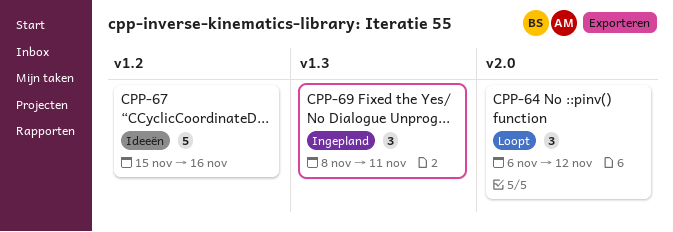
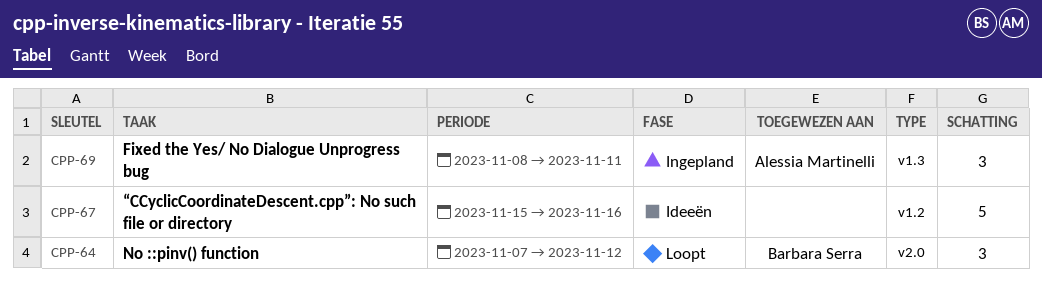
CPP-64, start: Nov 6 -> Nov 7

